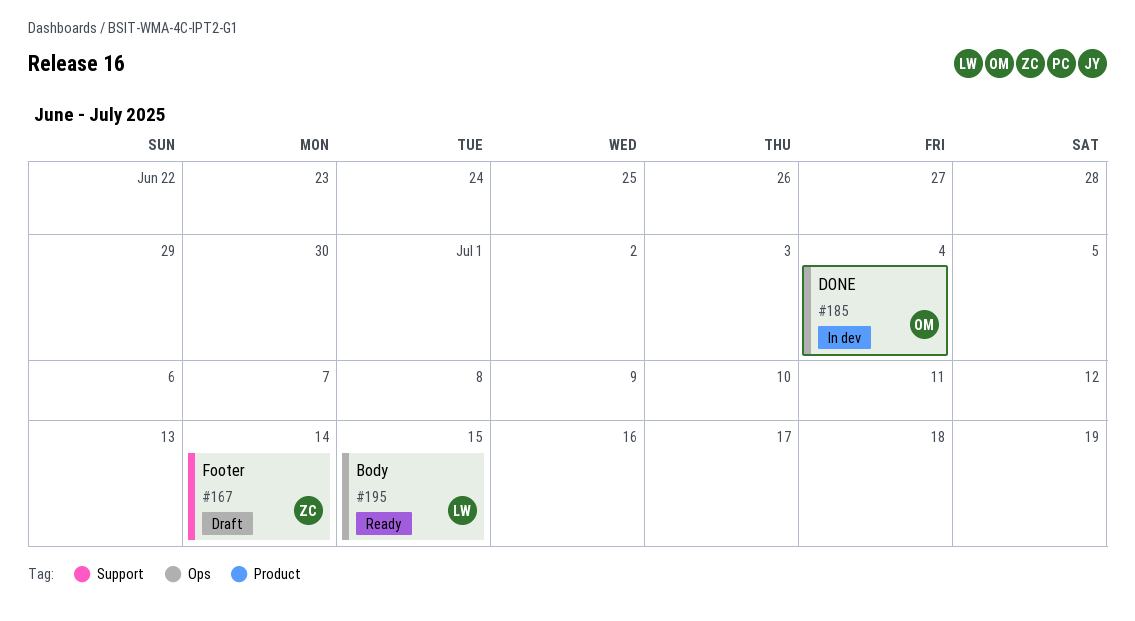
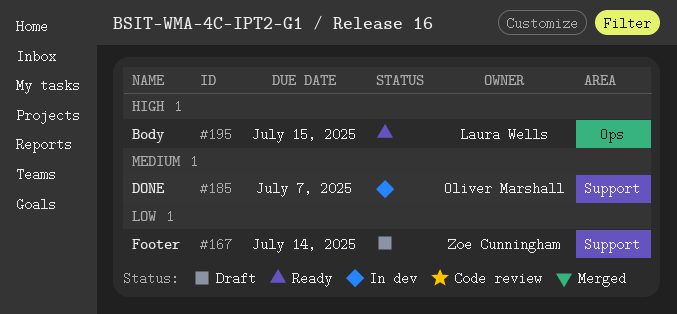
#185, label: Ops -> Support
#185, due: Jul 4 -> Jul 7

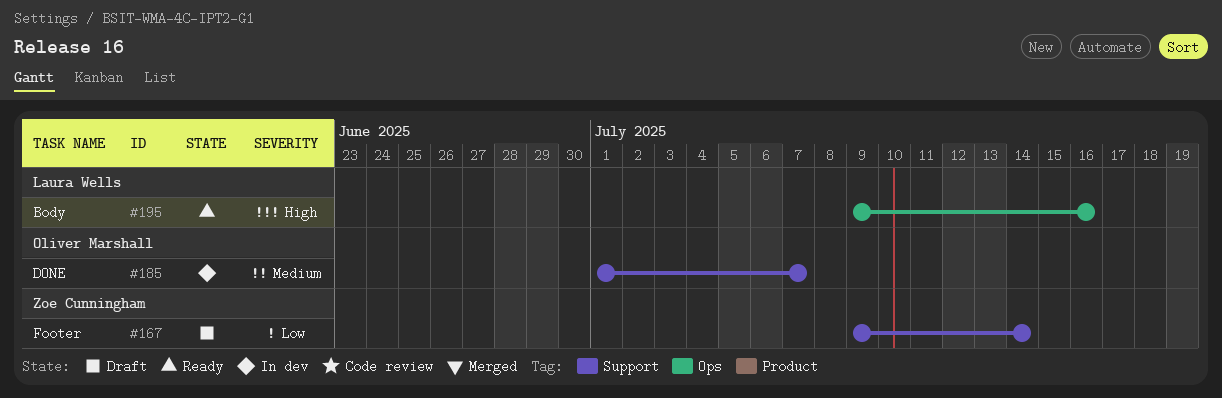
#195, due: Jul 15 -> Jul 16

